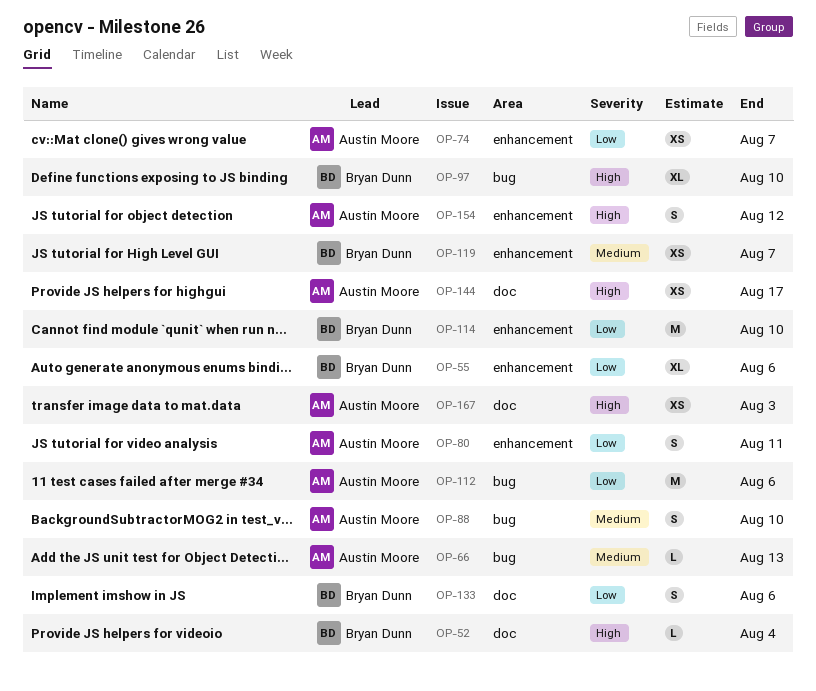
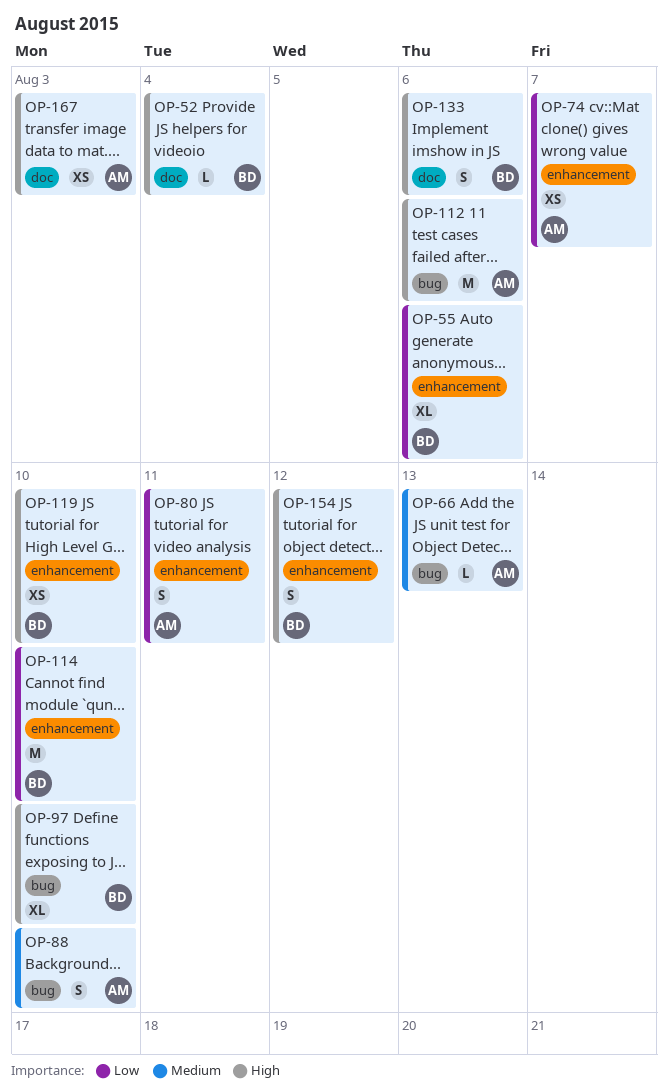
OP-112, priority: Low -> High
OP-119, priority: Medium -> High
OP-119, due: Aug 7 -> Aug 10
OP-133, priority: Low -> High
OP-144: present -> none
OP-154, owner: Austin Moore -> Bryan Dunn

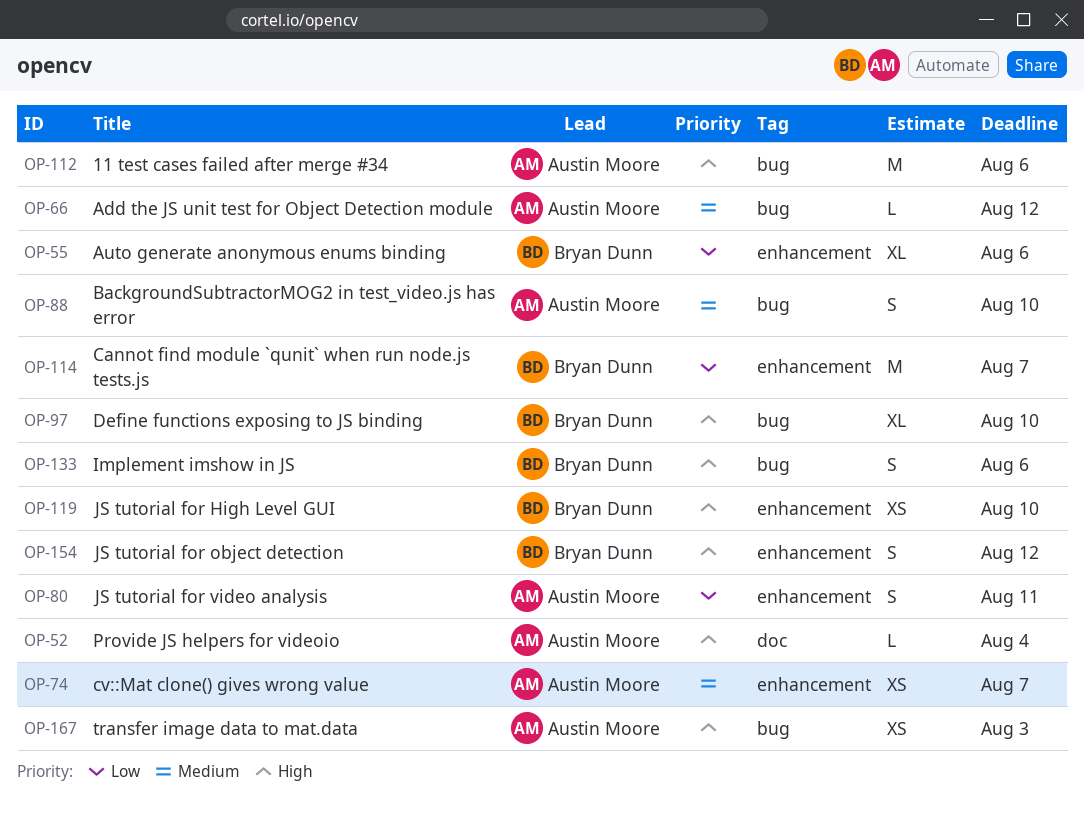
OP-52, owner: Bryan Dunn -> Austin Moore
OP-66, due: Aug 13 -> Aug 12
OP-74, priority: Low -> Medium
OP-114, due: Aug 10 -> Aug 7
OP-133, label: doc -> bug
OP-167, label: doc -> bug

